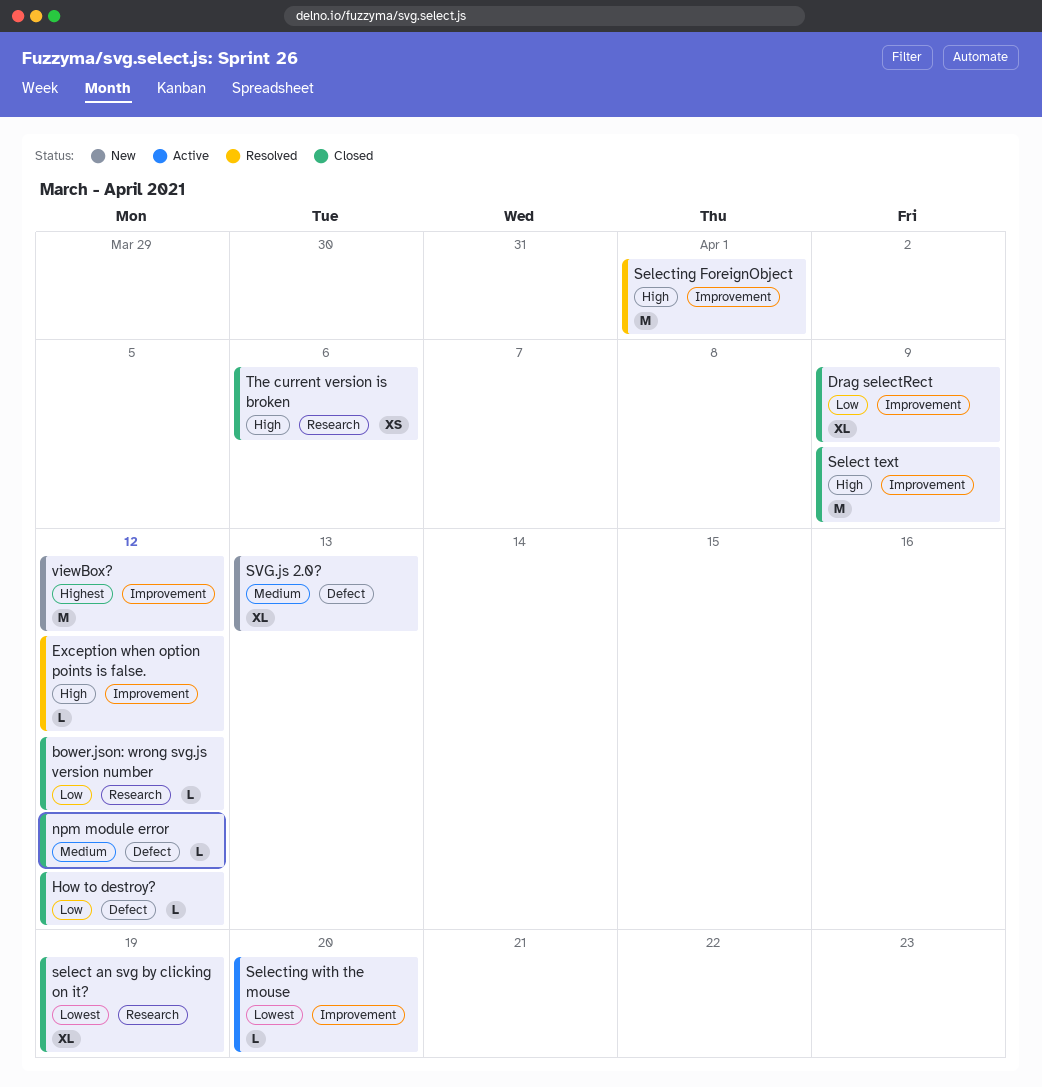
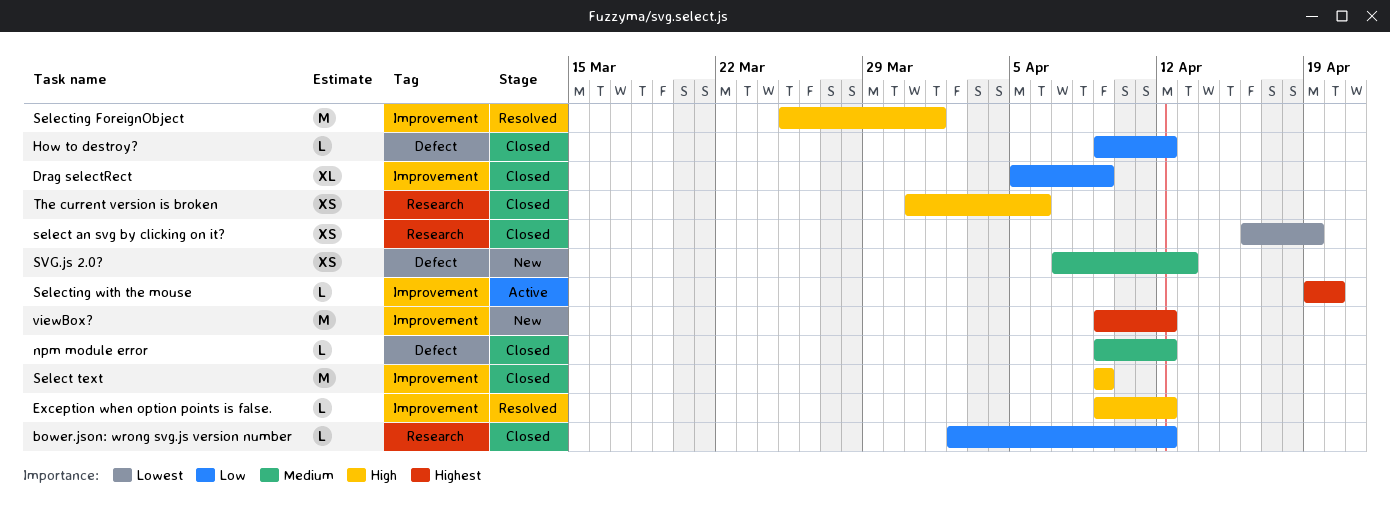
select an svg by clicking on it?, estimate: XL -> XS
Selecting with the mouse, priority: Lowest -> Highest
SVG.js 2.0?, estimate: XL -> XS

